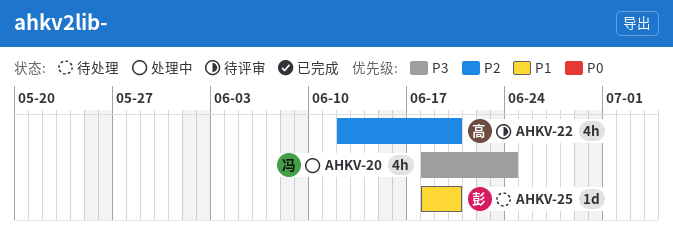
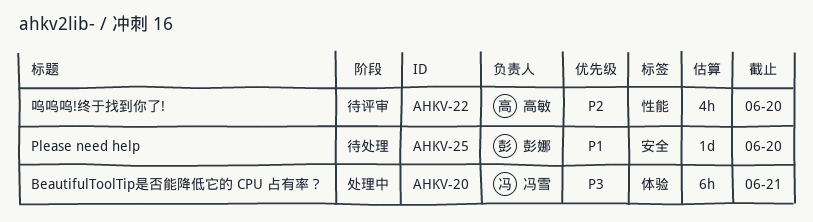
AHKV-20, estimate: 4h -> 6h
AHKV-20, due: Jun 24 -> Jun 21

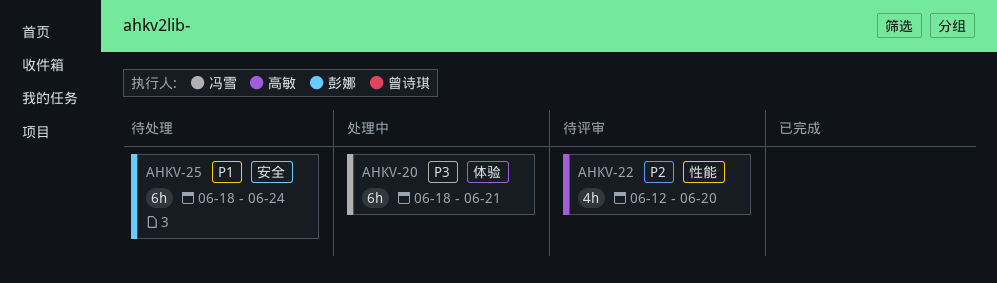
AHKV-25, estimate: 1d -> 6h
AHKV-25, due: Jun 20 -> Jun 24

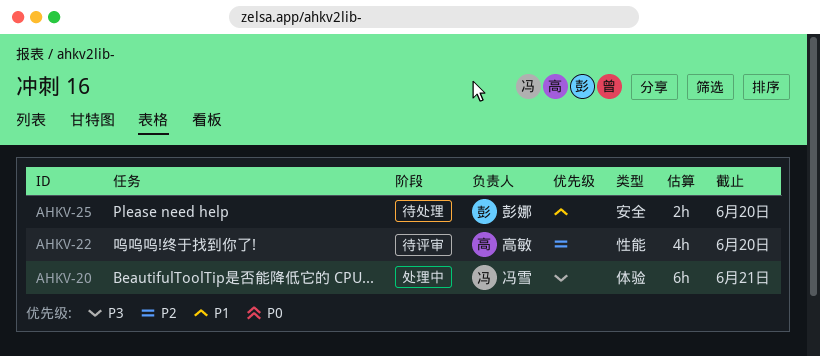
AHKV-25, estimate: 6h -> 2h
AHKV-25, due: Jun 24 -> Jun 20

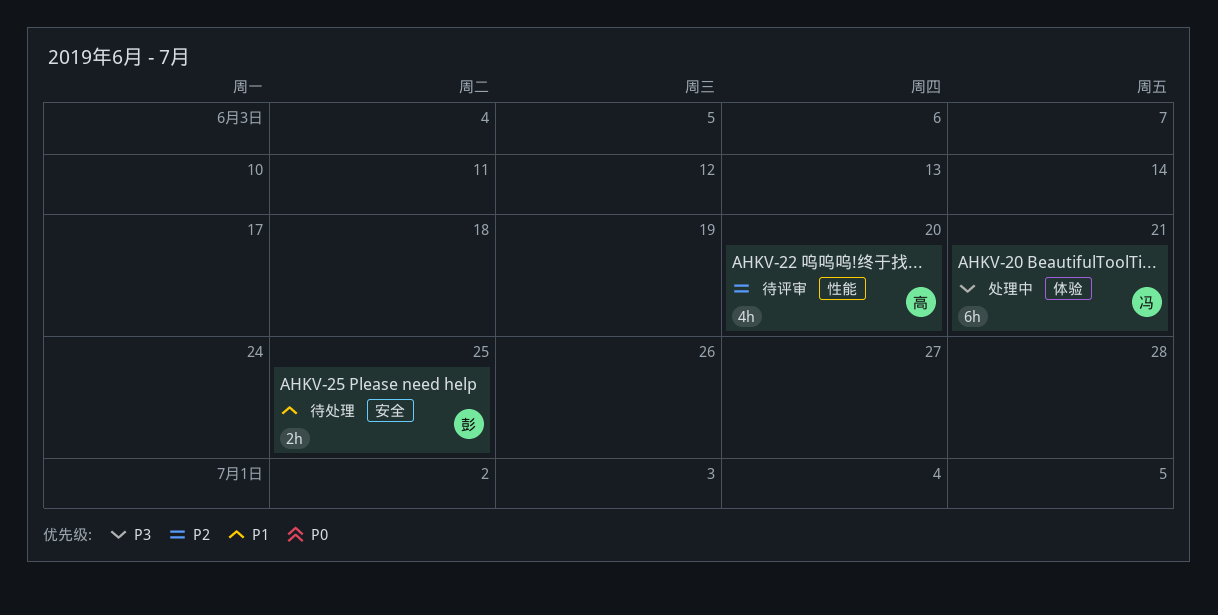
AHKV-25, due: Jun 20 -> Jun 25

